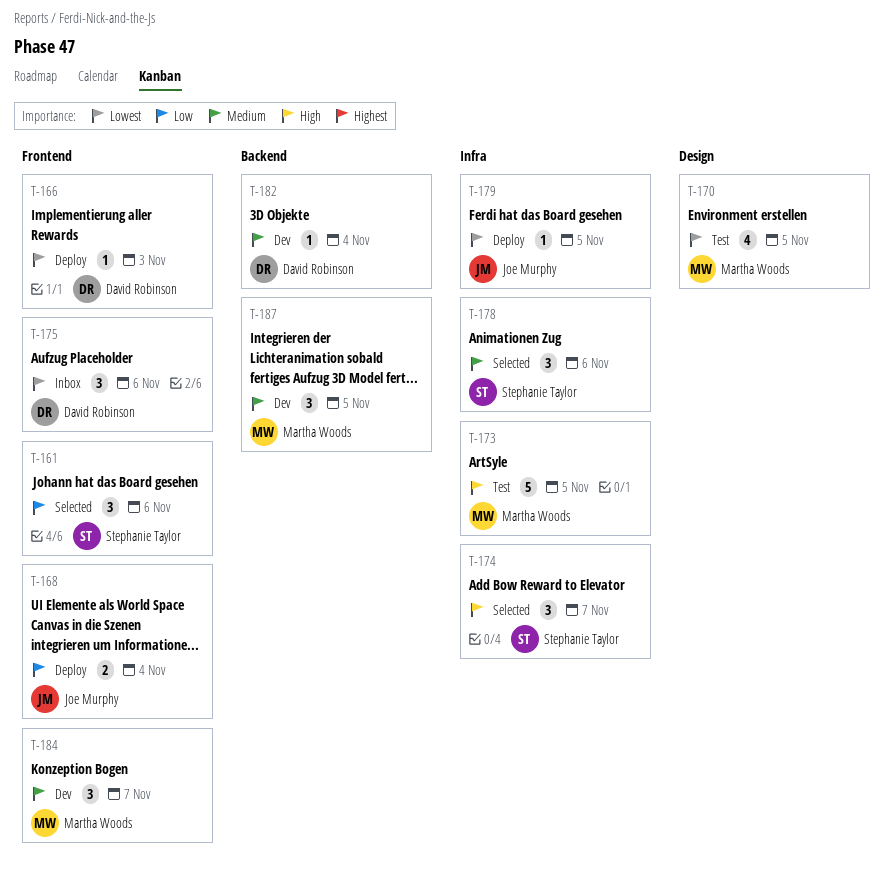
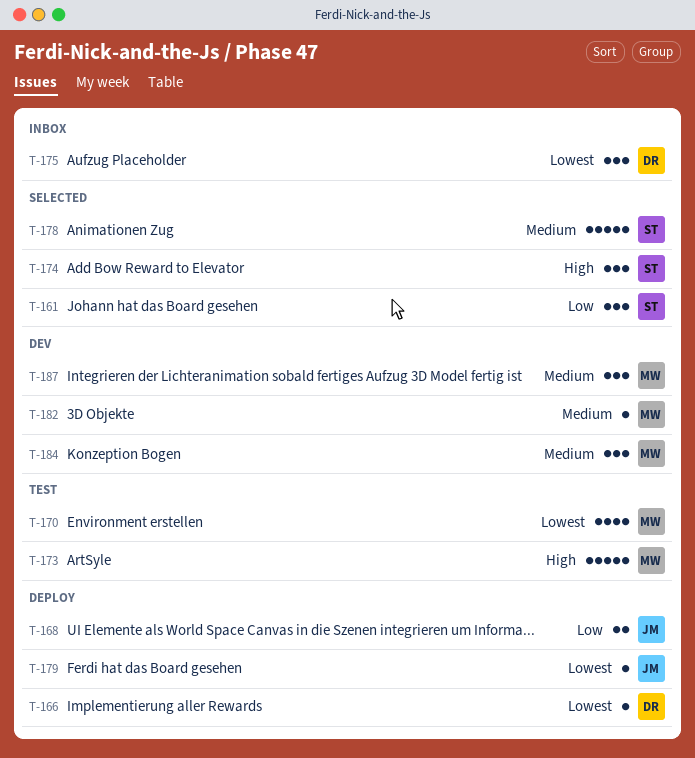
T-178, estimate: 3 -> 5
T-182, owner: David Robinson -> Martha Woods

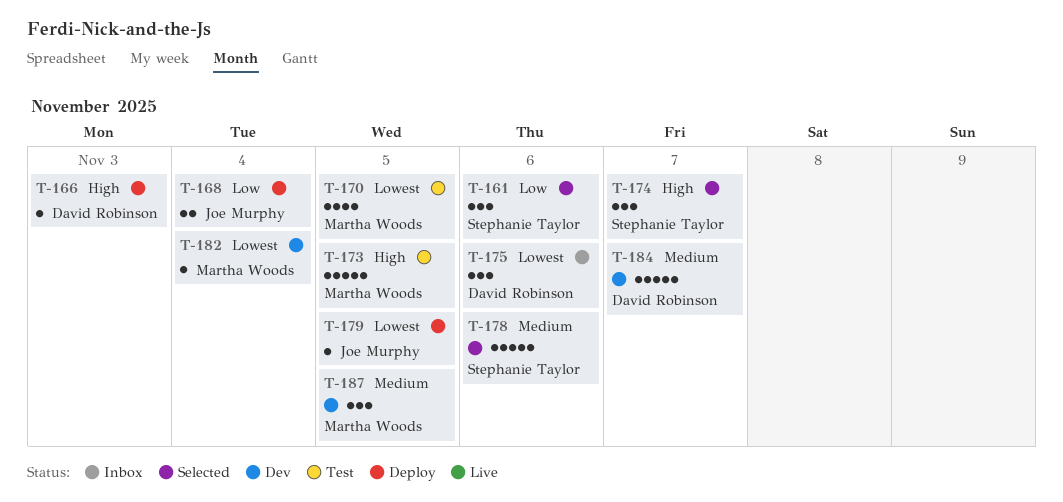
T-166, priority: Lowest -> High
T-182, priority: Medium -> Lowest
T-184, owner: Martha Woods -> David Robinson
T-184, estimate: 3 -> 5

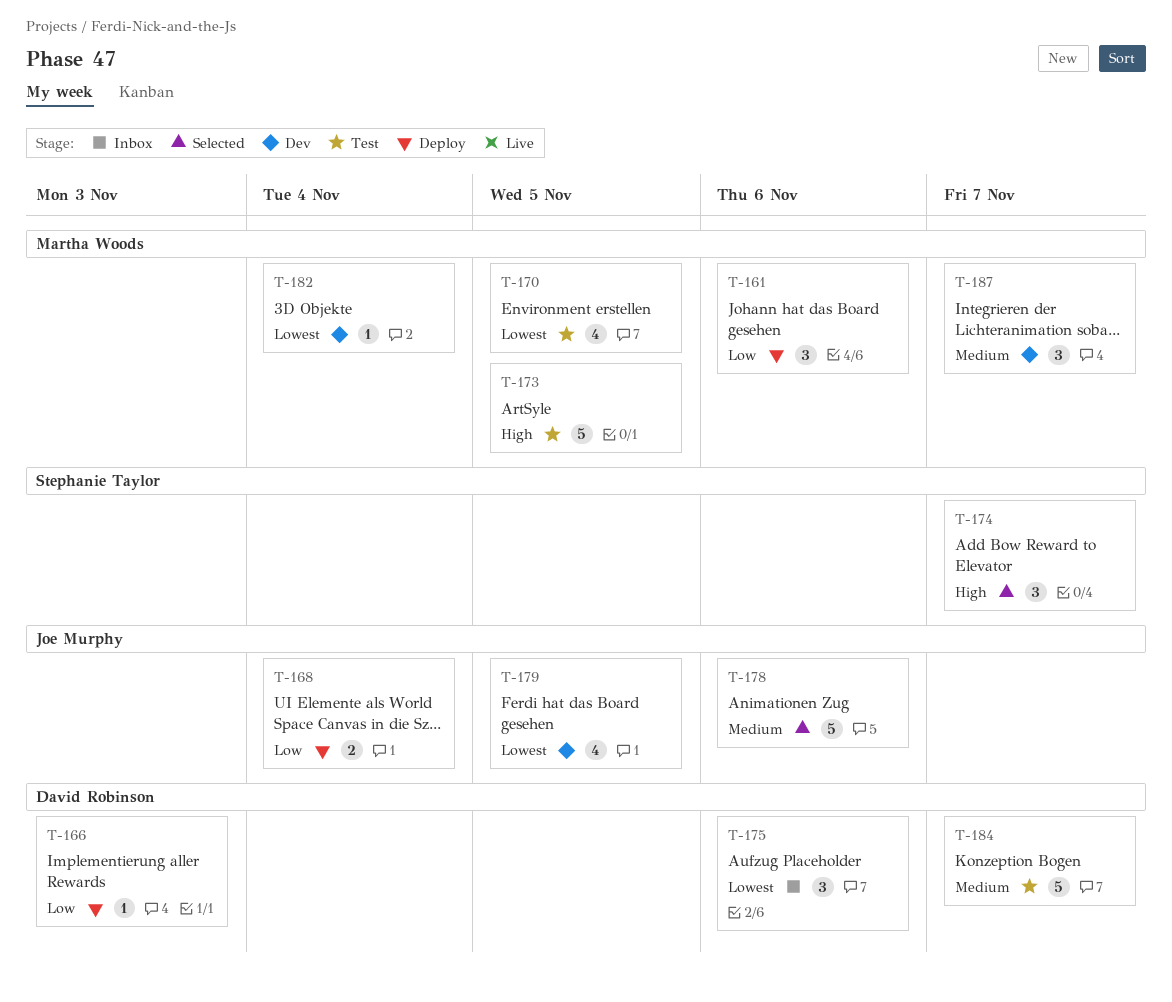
T-161, status: Selected -> Deploy
T-161, owner: Stephanie Taylor -> Martha Woods
T-166, priority: High -> Low
T-178, owner: Stephanie Taylor -> Joe Murphy
T-179, status: Deploy -> Dev
T-179, estimate: 1 -> 4
T-184, status: Dev -> Test
T-187, due: Nov 5 -> Nov 7

